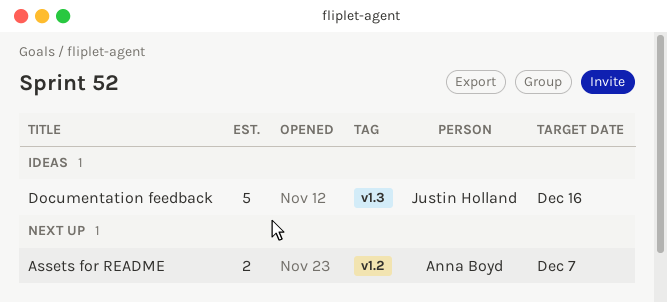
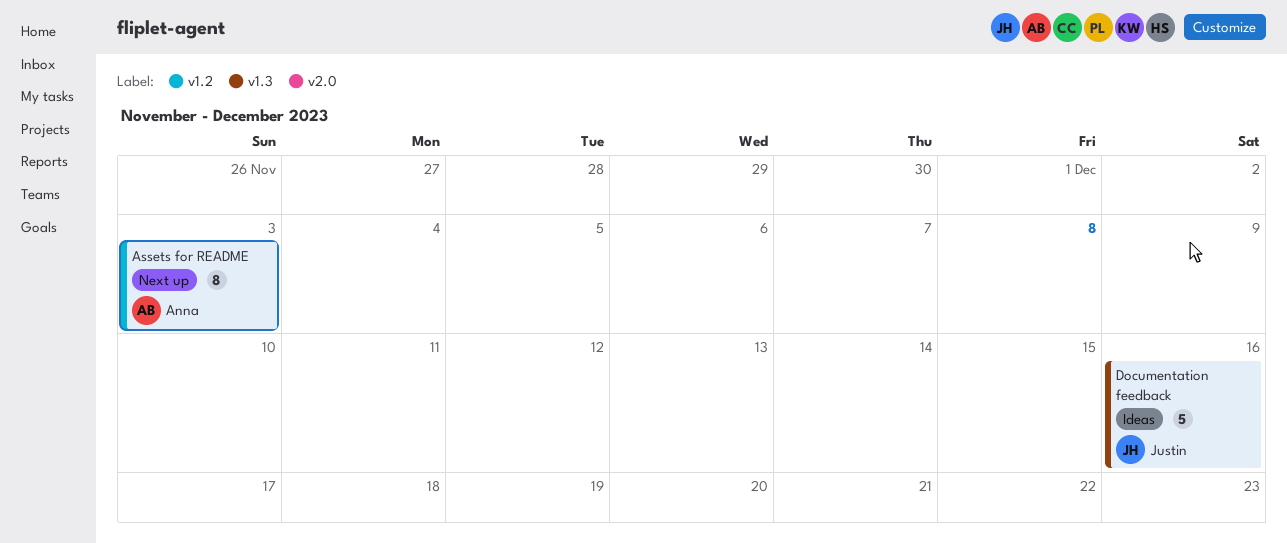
Assets for README, estimate: 2 -> 8
Assets for README, due: Dec 7 -> Dec 3

